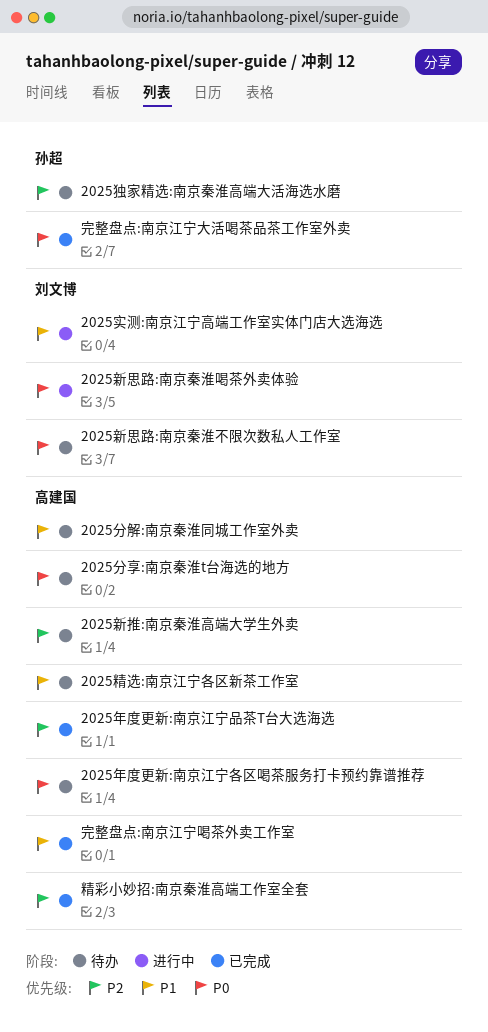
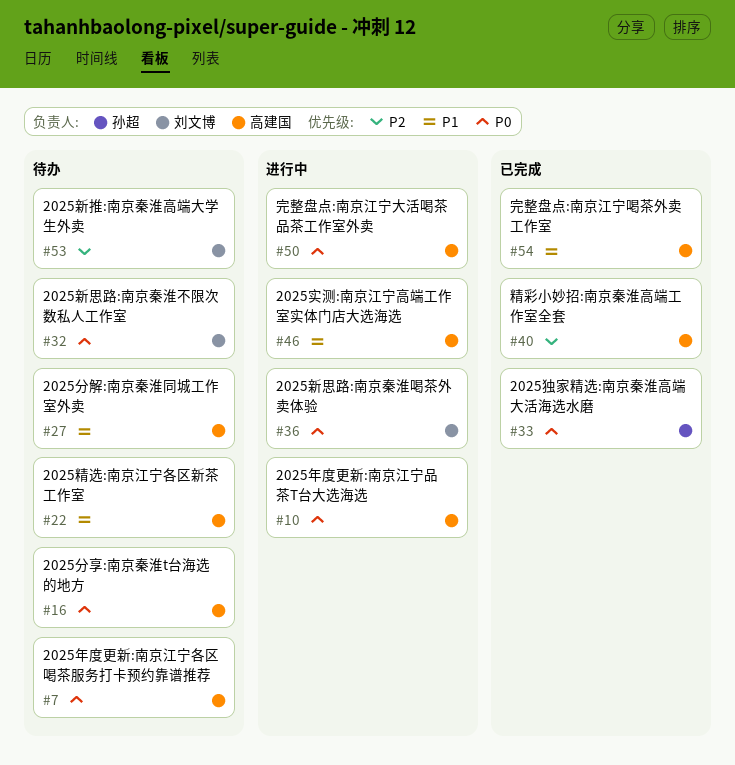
2025实测:南京江宁高端工作室实体门店大选海选, owner: 刘文博 -> 高建国
2025年度更新:南京江宁品茶T台大选海选, status: 已完成 -> 进行中
2025年度更新:南京江宁品茶T台大选海选, priority: P2 -> P0
2025新推:南京秦淮高端大学生外卖, owner: 高建国 -> 刘文博
2025独家精选:南京秦淮高端大活海选水磨, status: 待办 -> 已完成
2025独家精选:南京秦淮高端大活海选水磨, priority: P2 -> P0
完整盘点:南京江宁大活喝茶品茶工作室外卖, status: 已完成 -> 进行中
完整盘点:南京江宁大活喝茶品茶工作室外卖, owner: 孙超 -> 高建国

